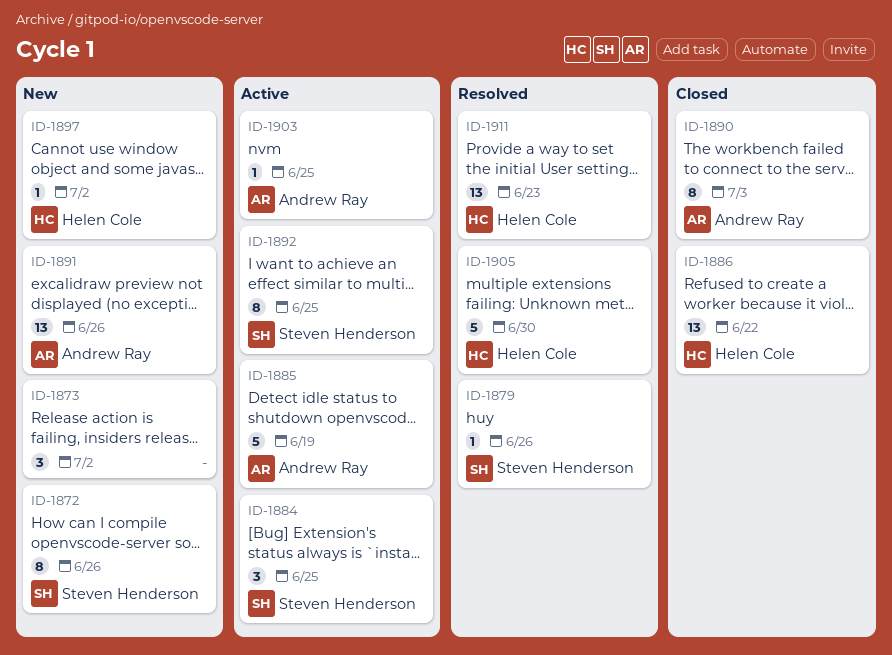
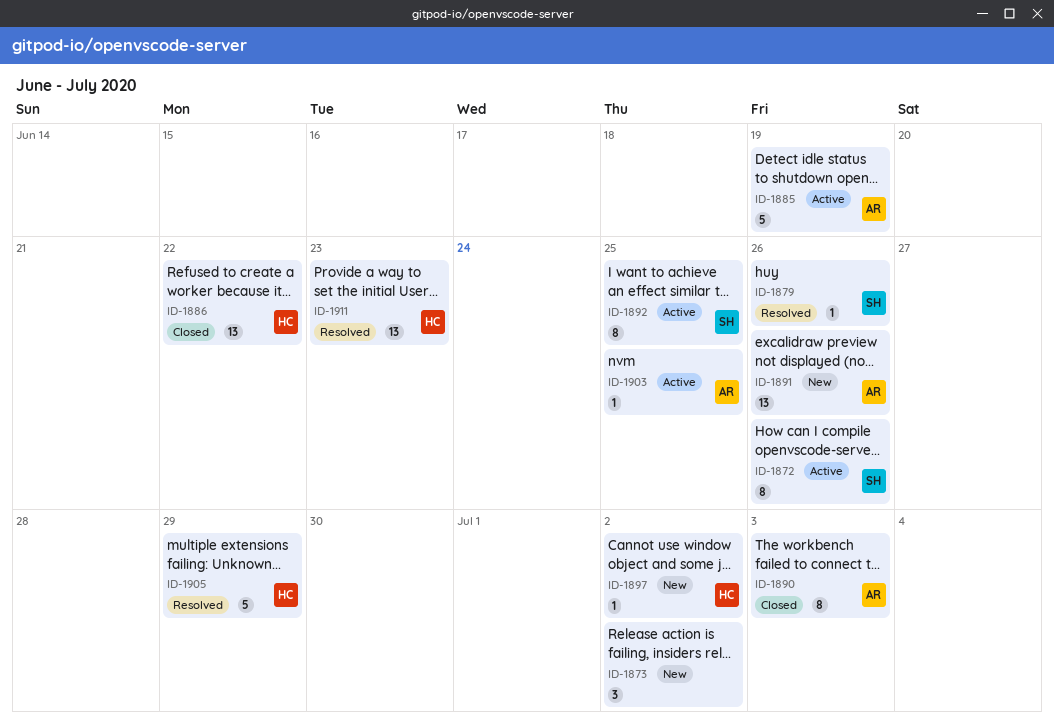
ID-1872, status: New -> Active
ID-1884: present -> none
ID-1905, due: Jun 30 -> Jun 29

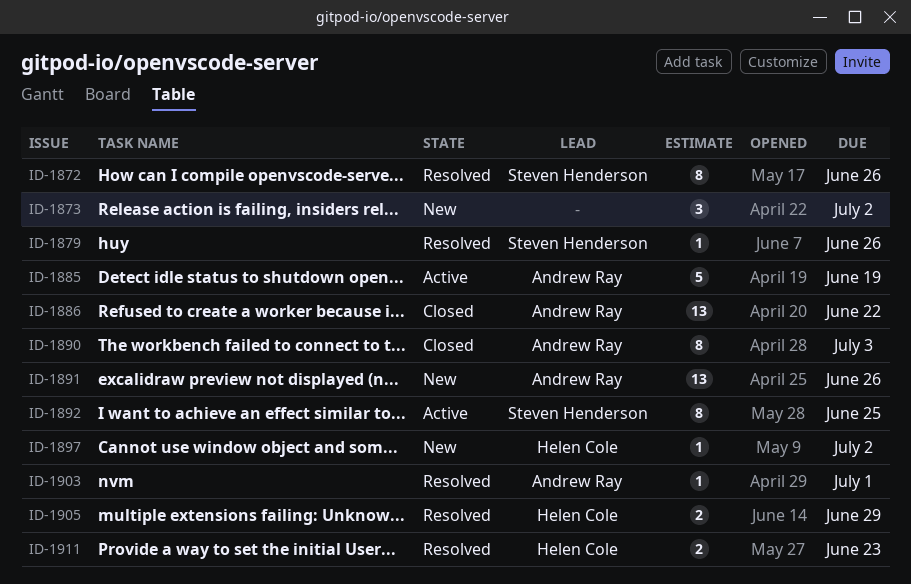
ID-1872, status: Active -> Resolved
ID-1886, owner: Helen Cole -> Andrew Ray
ID-1903, status: Active -> Resolved
ID-1903, due: Jun 25 -> Jul 1
ID-1905, estimate: 5 -> 2
ID-1911, estimate: 13 -> 2

